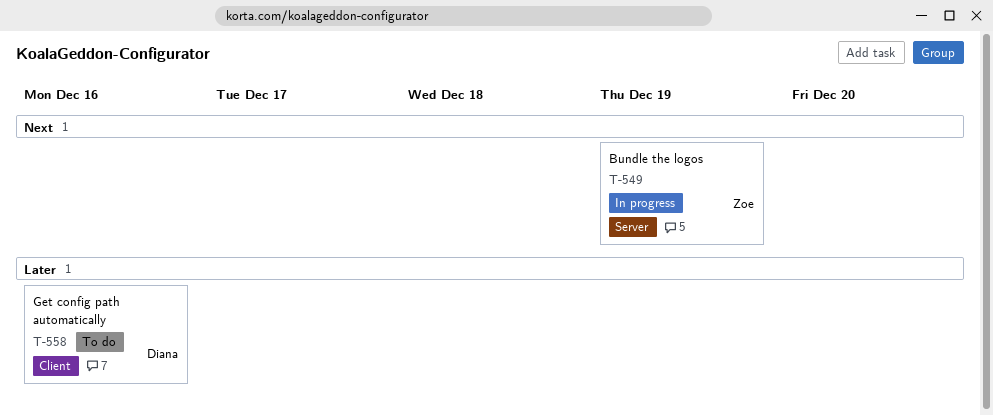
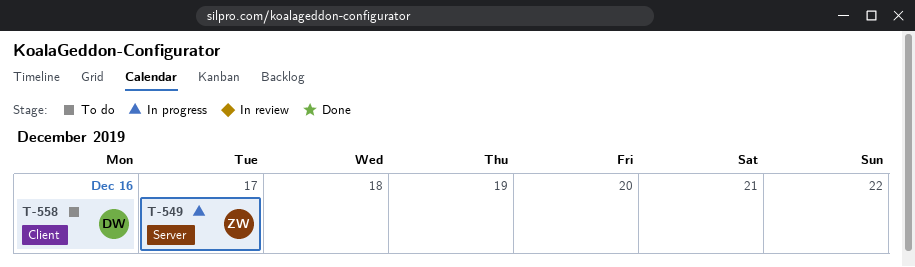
T-549, due: Dec 19 -> Dec 17

